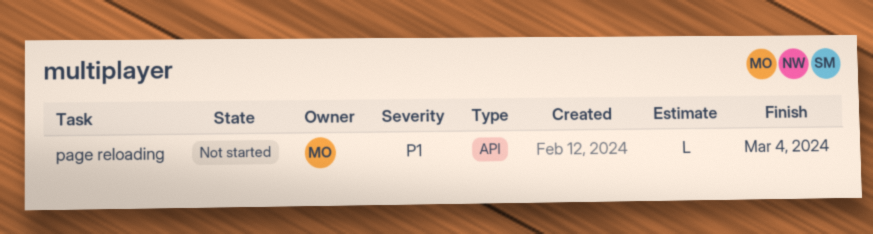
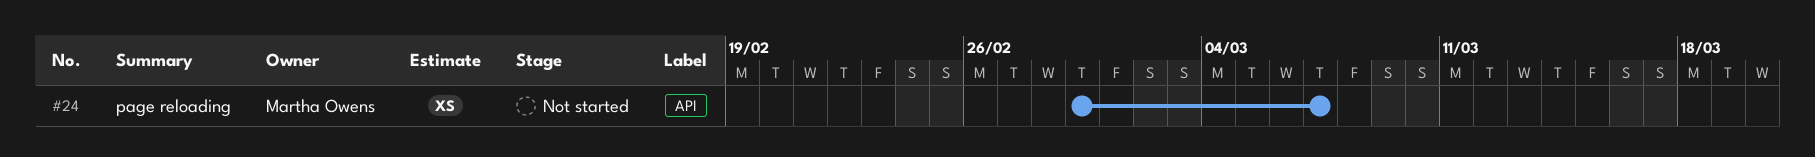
page reloading, estimate: L -> XS
page reloading, due: Mar 4 -> Mar 7

